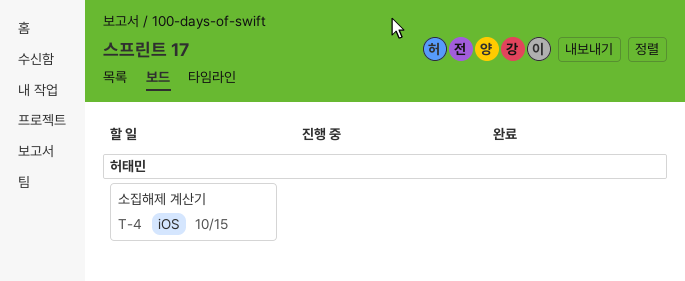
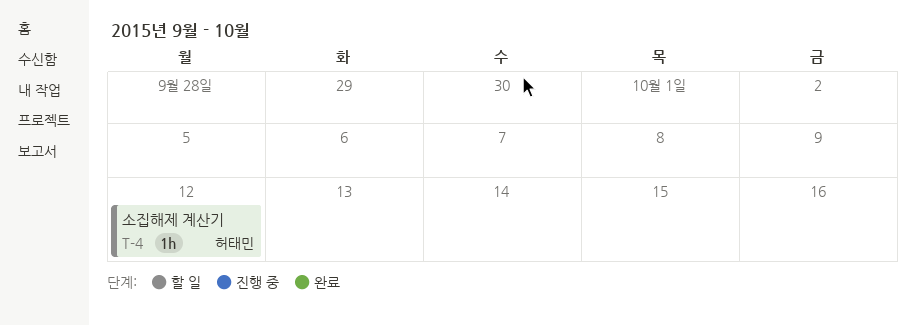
T-4, due: Oct 15 -> Oct 12

